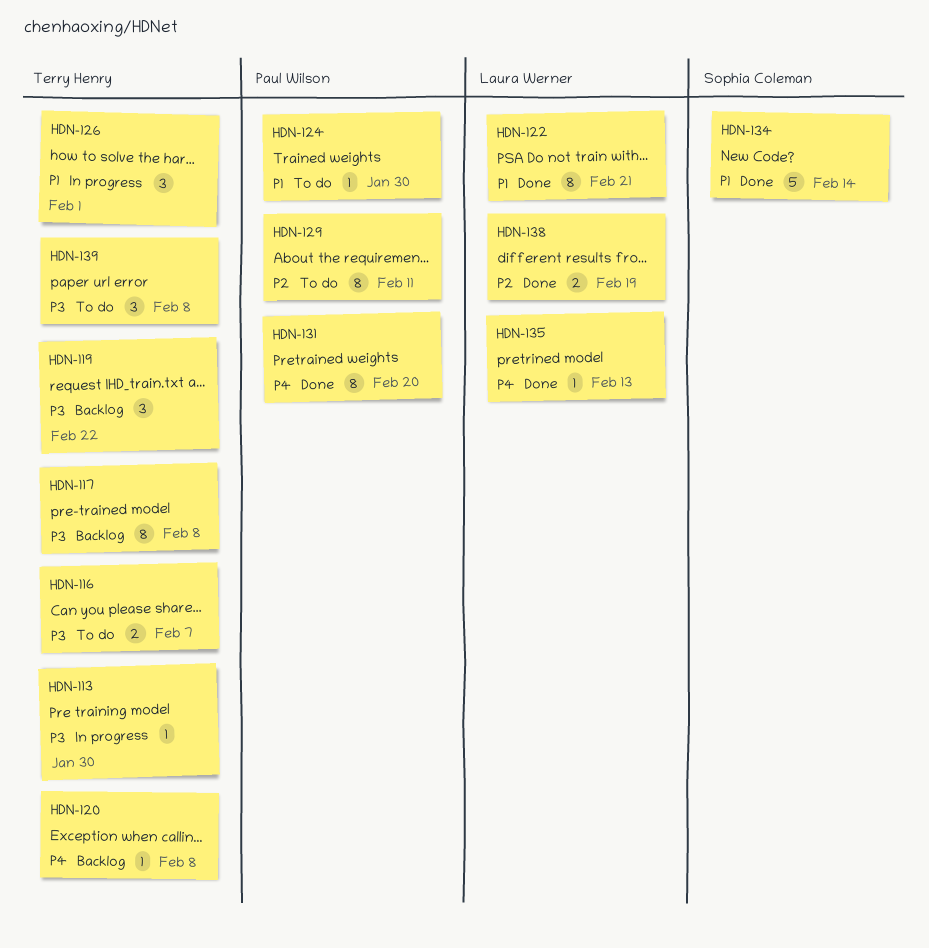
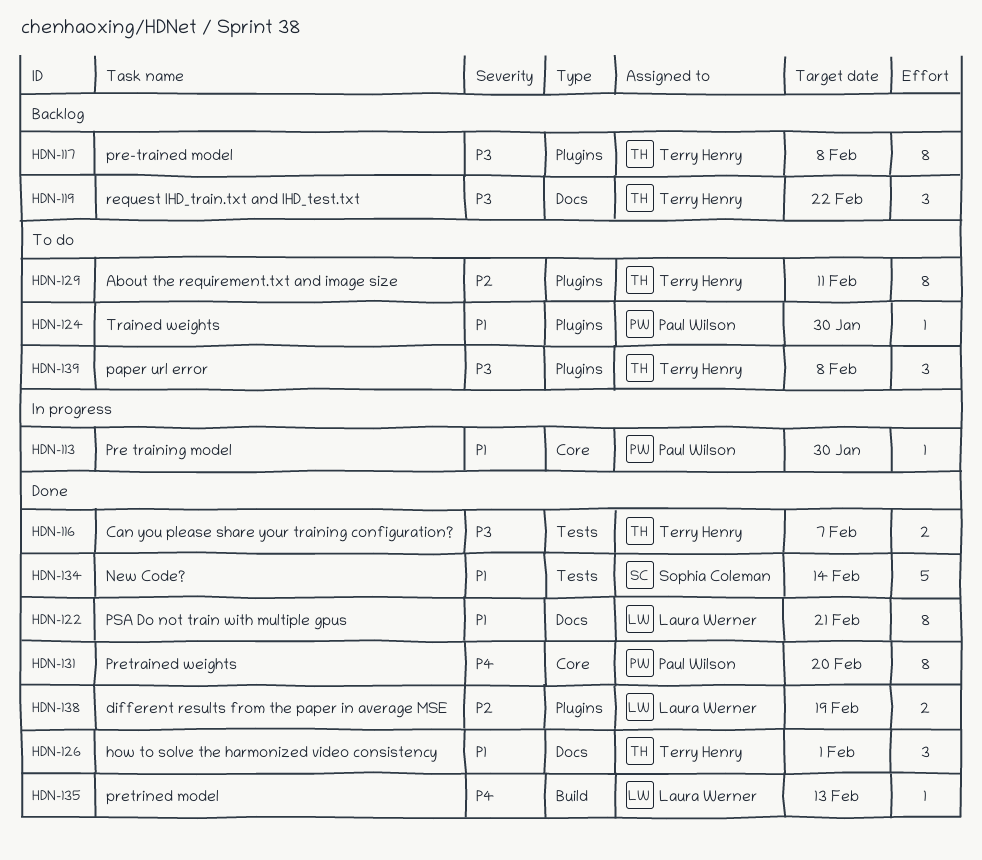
HDN-113, owner: Terry Henry -> Paul Wilson
HDN-113, priority: P3 -> P1
HDN-116, status: To do -> Done
HDN-120: present -> none
HDN-126, status: In progress -> Done
HDN-129, owner: Paul Wilson -> Terry Henry

